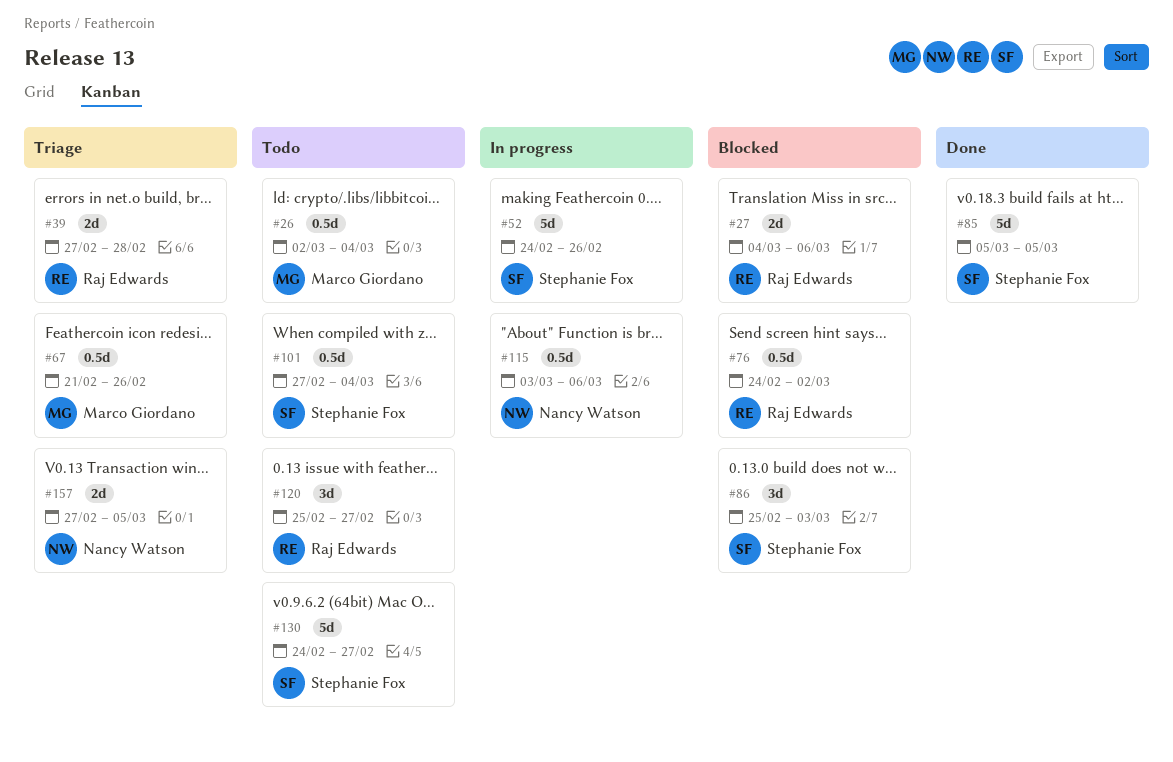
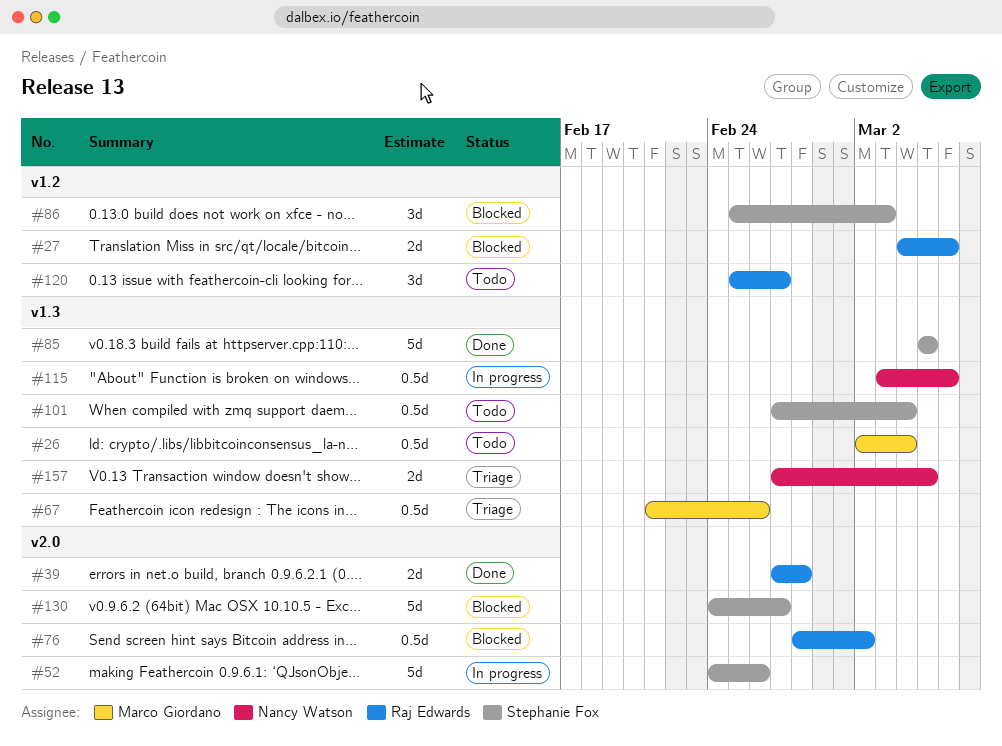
#39, status: Triage -> Done
#76, start: Feb 24 -> Feb 28
#130, status: Todo -> Blocked

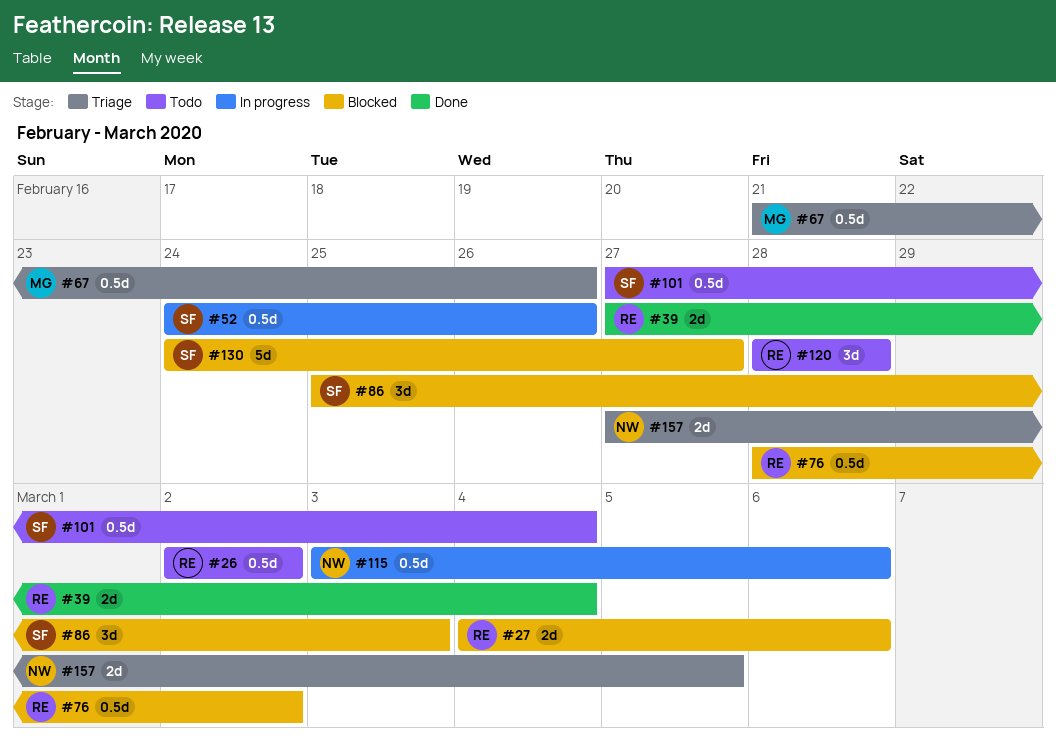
#26, owner: Marco Giordano -> Raj Edwards
#26, due: Mar 4 -> Mar 2
#39, due: Feb 28 -> Mar 4
#52, estimate: 5d -> 0.5d
#85: present -> none
#120, start: Feb 25 -> Feb 28
#120, due: Feb 27 -> Feb 28

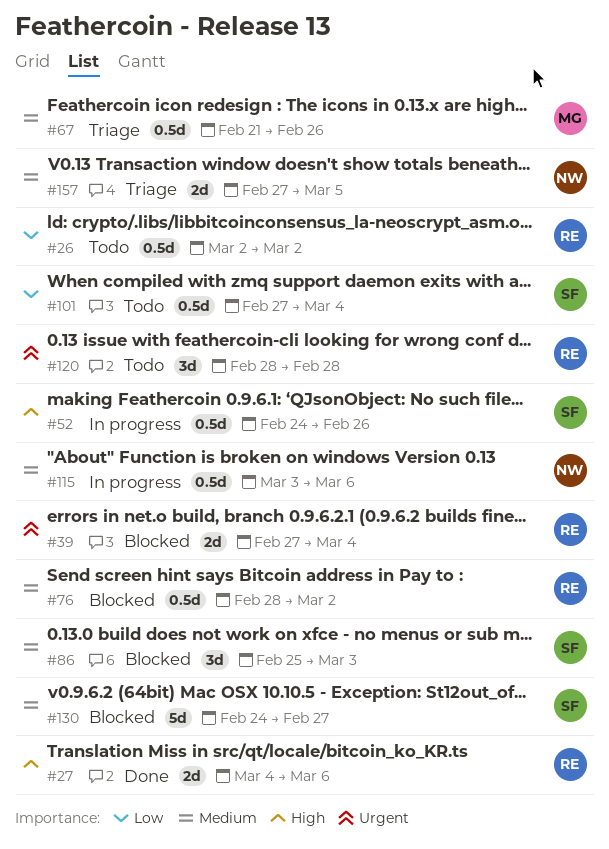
#27, status: Blocked -> Done
#39, status: Done -> Blocked

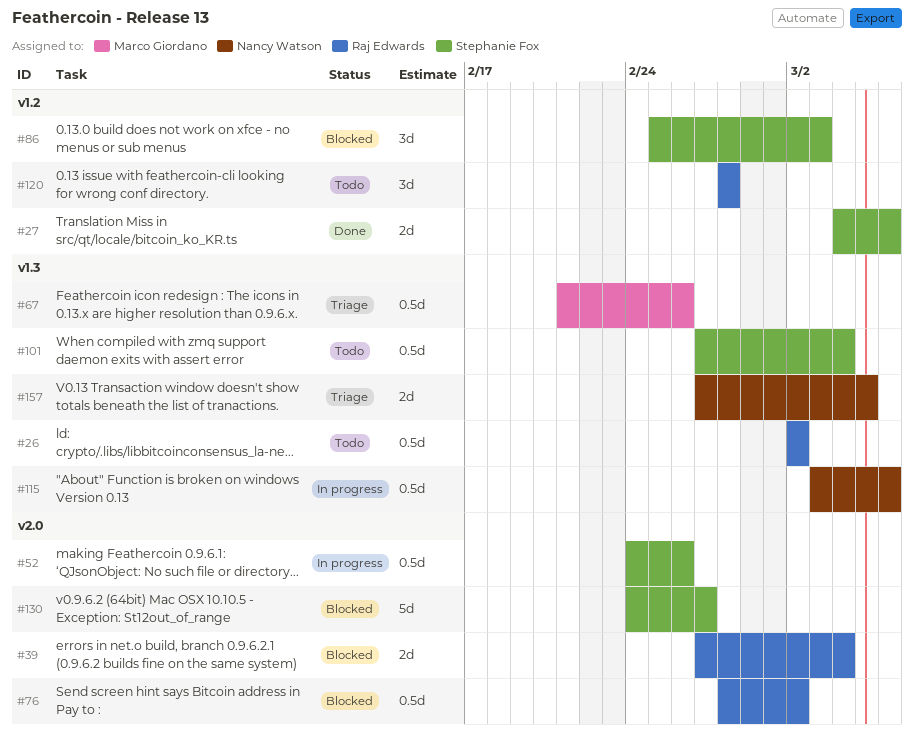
#27, owner: Raj Edwards -> Stephanie Fox

